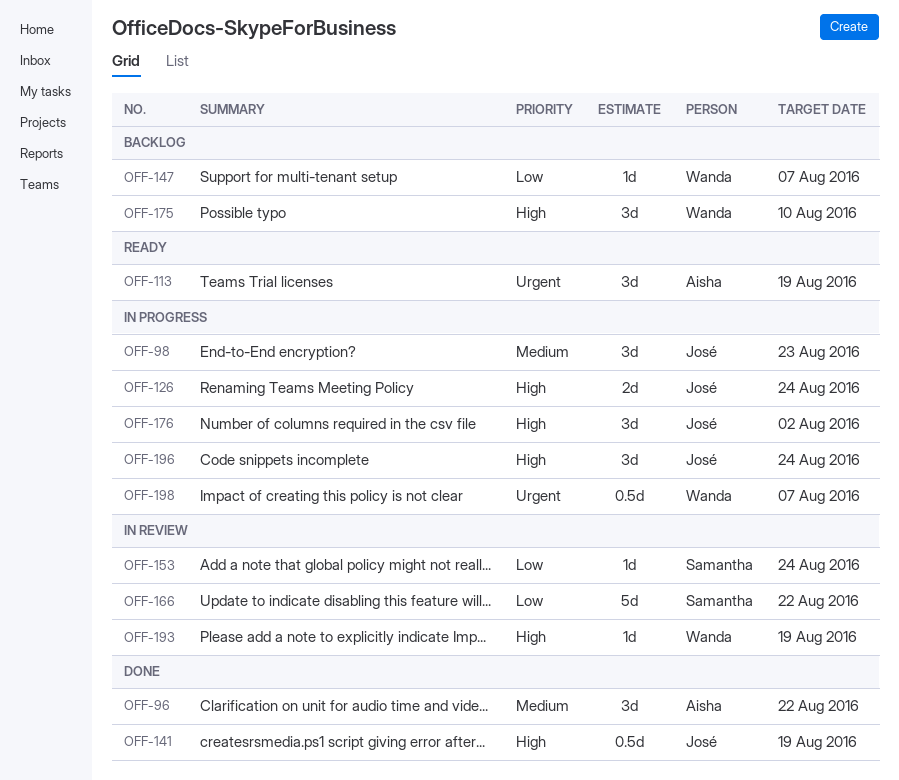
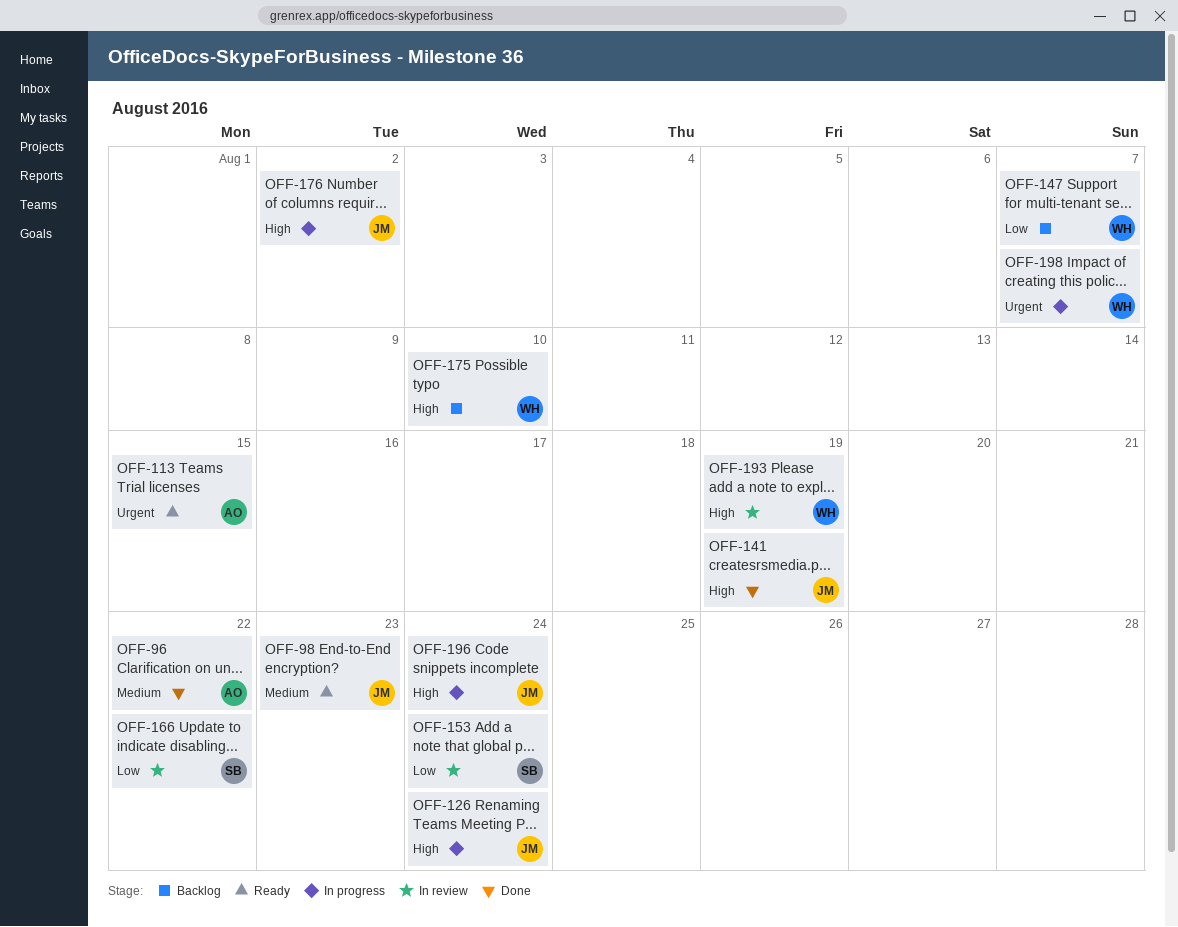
OFF-98, status: In progress -> Ready
OFF-113, due: Aug 19 -> Aug 15

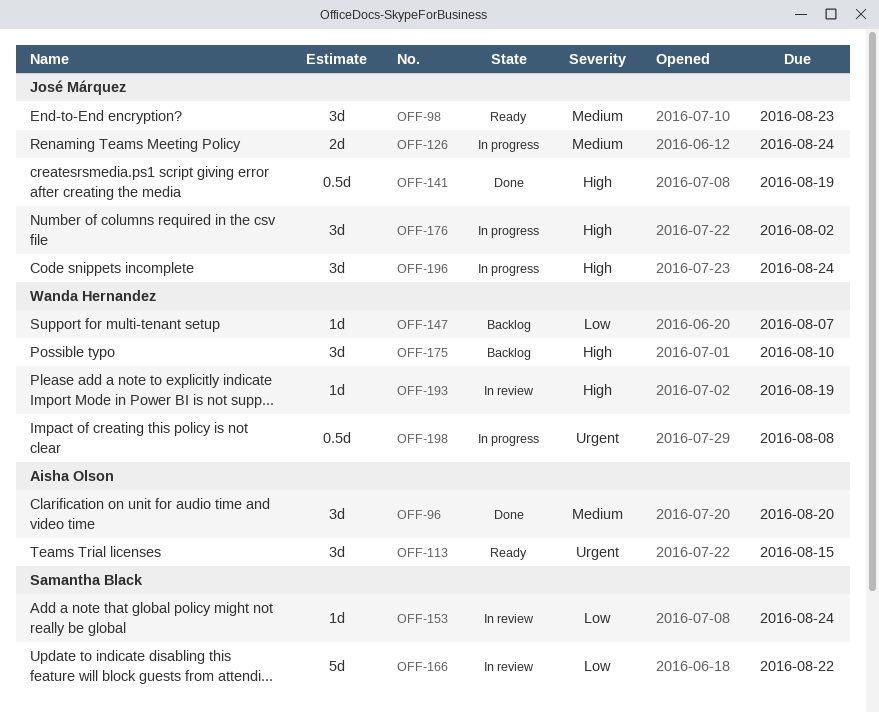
OFF-96, due: Aug 22 -> Aug 20
OFF-126, priority: High -> Medium
OFF-198, due: Aug 7 -> Aug 8

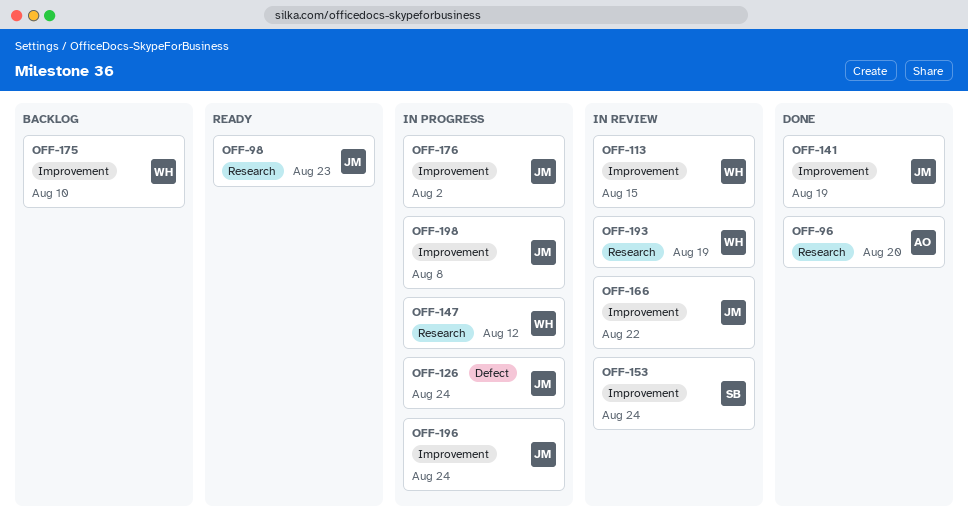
OFF-113, status: Ready -> In review
OFF-113, owner: Aisha Olson -> Wanda Hernandez
OFF-147, status: Backlog -> In progress
OFF-147, due: Aug 7 -> Aug 12
OFF-166, owner: Samantha Black -> José Márquez
OFF-198, owner: Wanda Hernandez -> José Márquez

